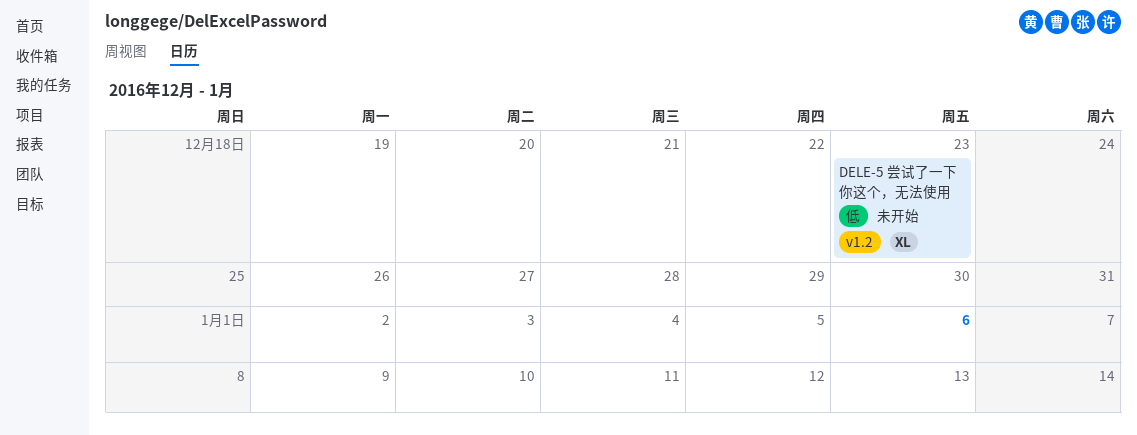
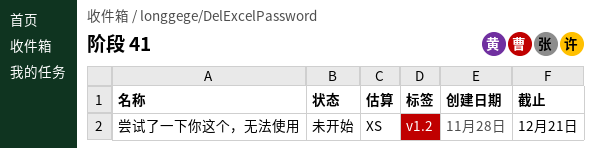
尝试了一下你这个，无法使用, estimate: XL -> XS
尝试了一下你这个，无法使用, due: Dec 23 -> Dec 21

